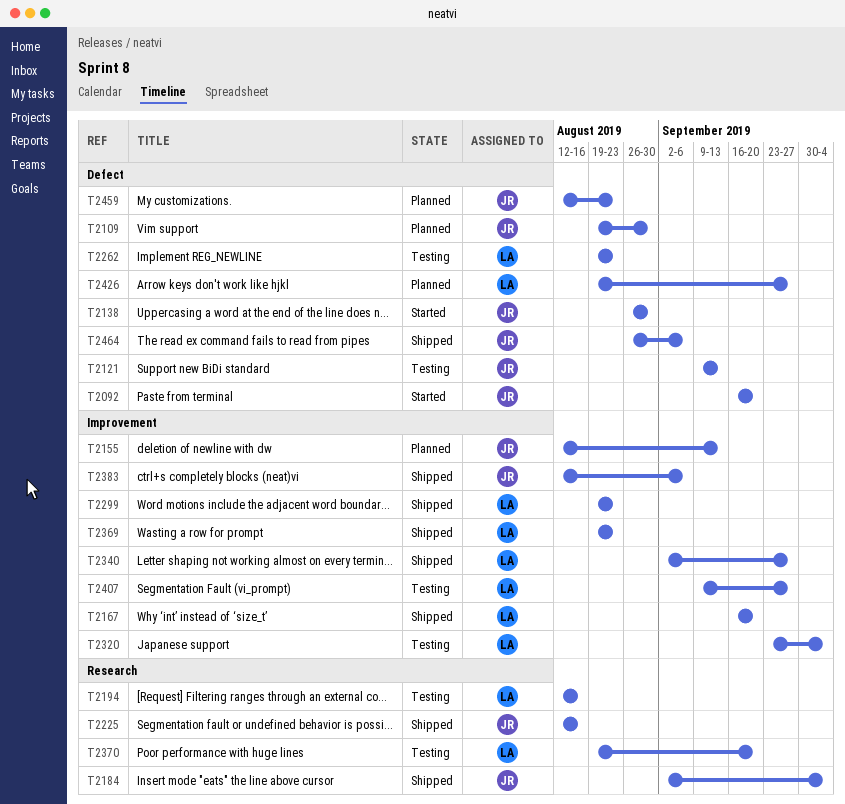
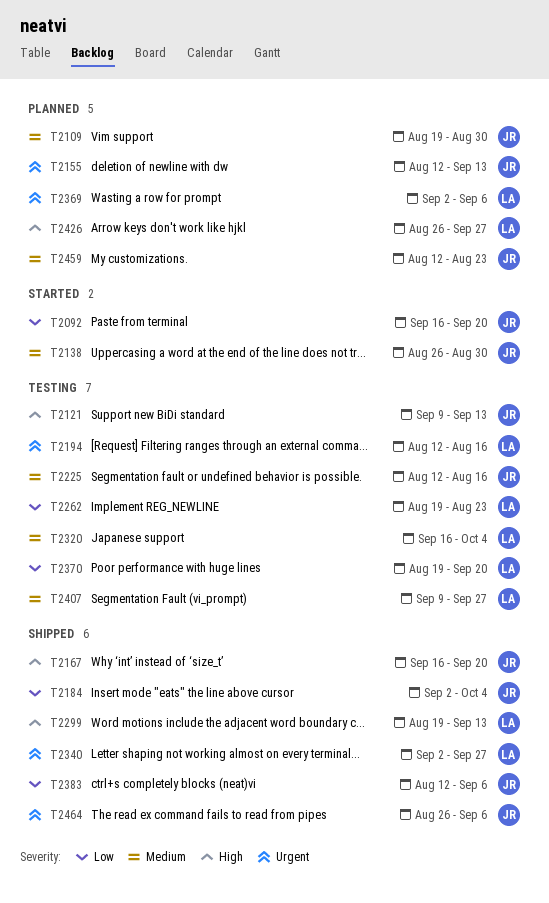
T2167, owner: LA -> JR
T2225, status: Shipped -> Testing
T2299, due: Aug 23 -> Sep 13
T2320, start: Sep 23 -> Sep 16
T2369, status: Shipped -> Planned
T2369, start: Aug 19 -> Sep 2
T2369, due: Aug 23 -> Sep 6
T2426, start: Aug 19 -> Aug 26

